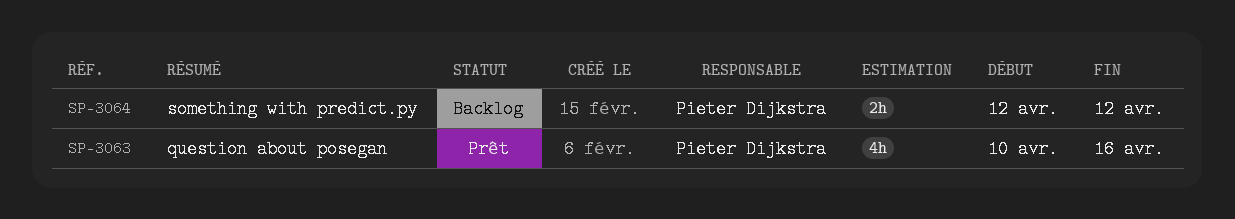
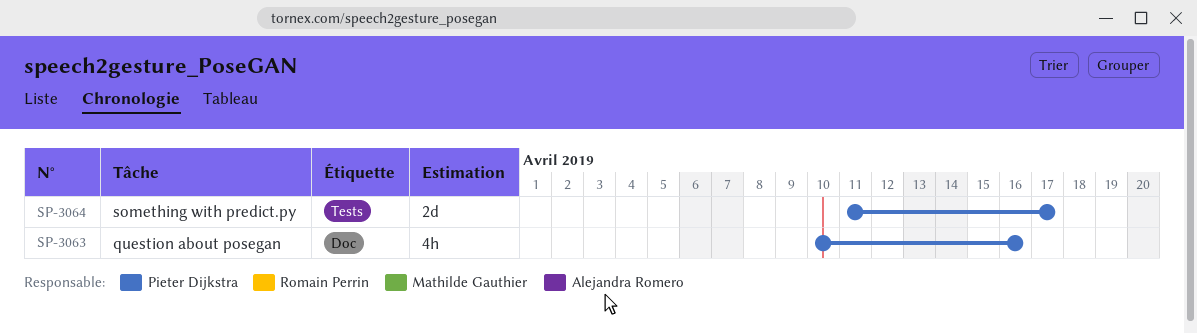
SP-3064, estimate: 2h -> 2d
SP-3064, start: Apr 12 -> Apr 11
SP-3064, due: Apr 12 -> Apr 17

